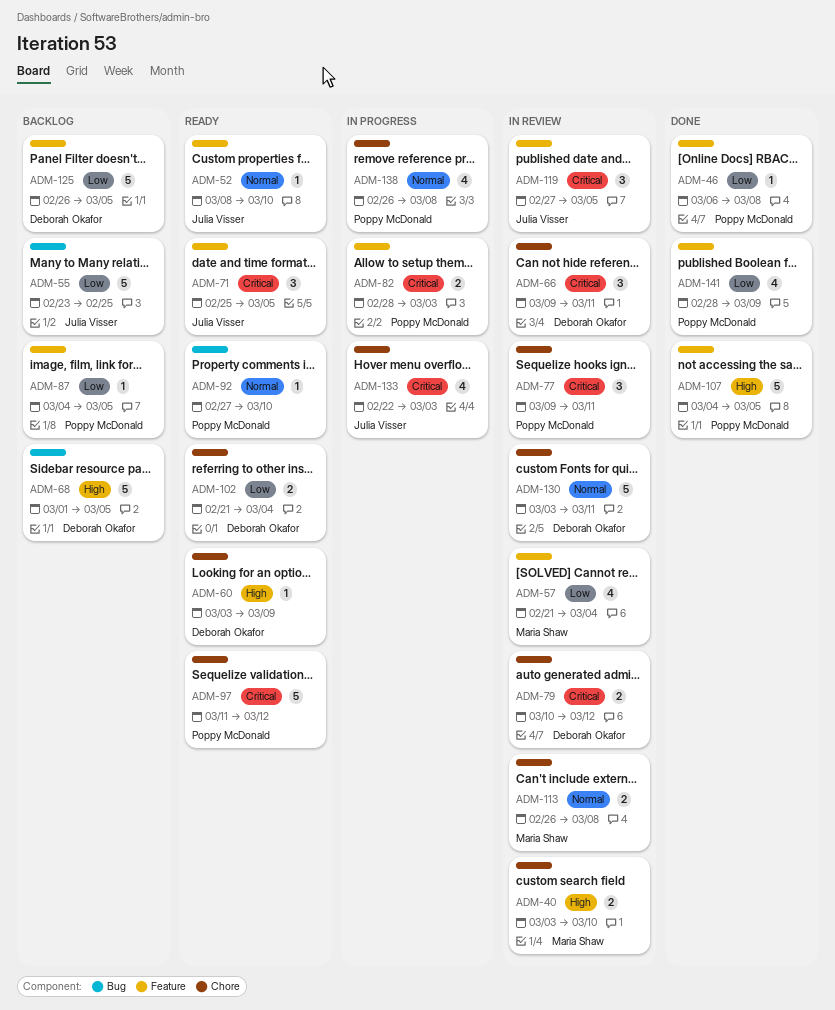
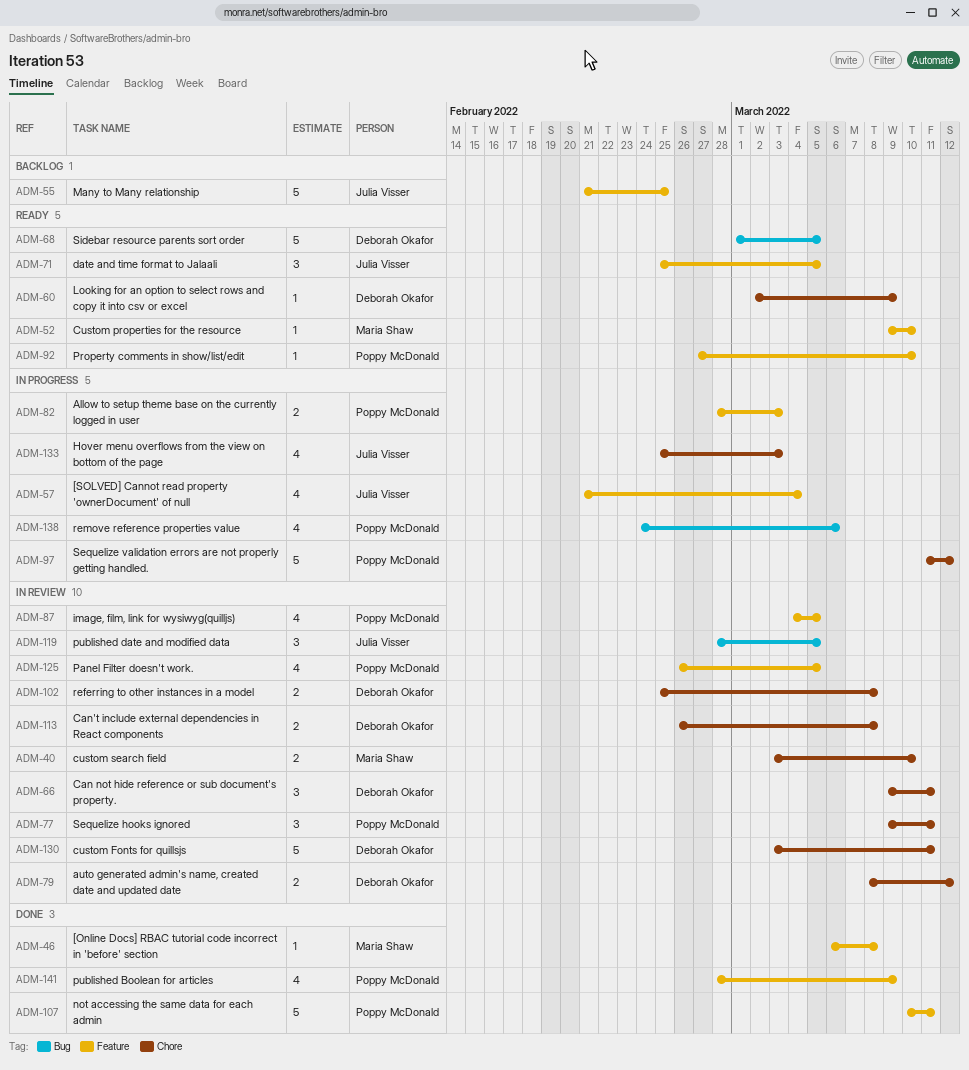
ADM-46, owner: Poppy McDonald -> Maria Shaw
ADM-52, owner: Julia Visser -> Maria Shaw
ADM-52, start: Mar 8 -> Mar 9
ADM-55, label: Bug -> Feature
ADM-55, start: Feb 23 -> Feb 21
ADM-57, status: In review -> In progress
ADM-57, owner: Maria Shaw -> Julia Visser
ADM-60, start: Mar 3 -> Mar 2
ADM-68, status: Backlog -> Ready
ADM-79, start: Mar 10 -> Mar 8
ADM-87, status: Backlog -> In review
ADM-87, estimate: 1 -> 4
ADM-92, label: Bug -> Feature
ADM-97, status: Ready -> In progress
ADM-102, status: Ready -> In review
ADM-102, start: Feb 21 -> Feb 25
ADM-102, due: Mar 4 -> Mar 8
ADM-107, start: Mar 4 -> Mar 10
ADM-107, due: Mar 5 -> Mar 11
ADM-113, owner: Maria Shaw -> Deborah Okafor
ADM-119, label: Feature -> Bug
ADM-119, start: Feb 27 -> Feb 28
ADM-125, status: Backlog -> In review
ADM-125, owner: Deborah Okafor -> Poppy McDonald
ADM-125, estimate: 5 -> 4
ADM-133, start: Feb 22 -> Feb 25
ADM-138, label: Chore -> Bug
ADM-138, start: Feb 26 -> Feb 24
ADM-138, due: Mar 8 -> Mar 6

